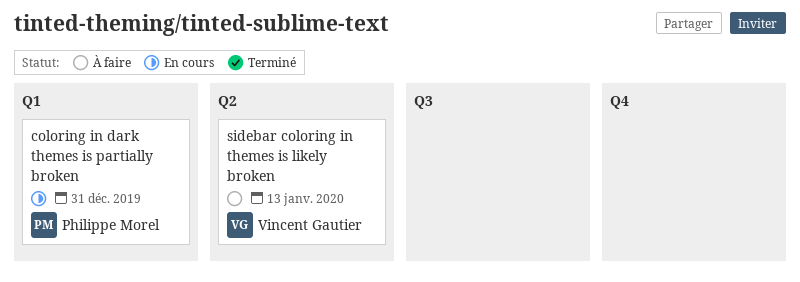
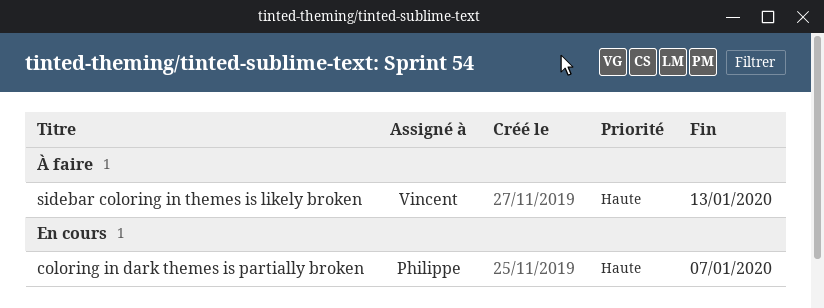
coloring in dark themes is partially broken, due: Dec 31 -> Jan 7

